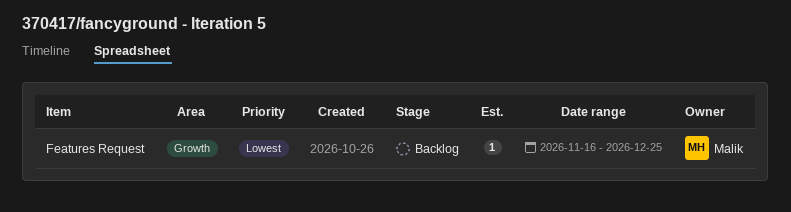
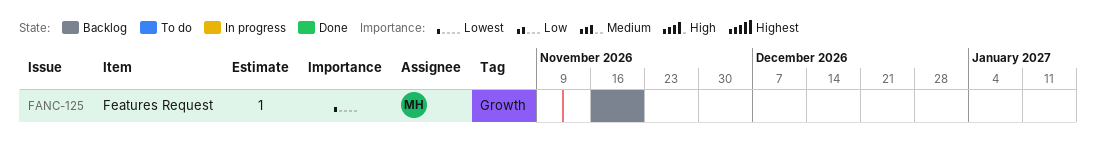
Features Request, due: Dec 25 -> Nov 20

